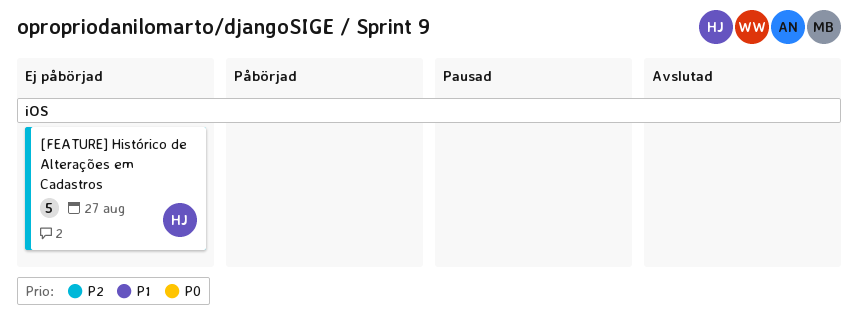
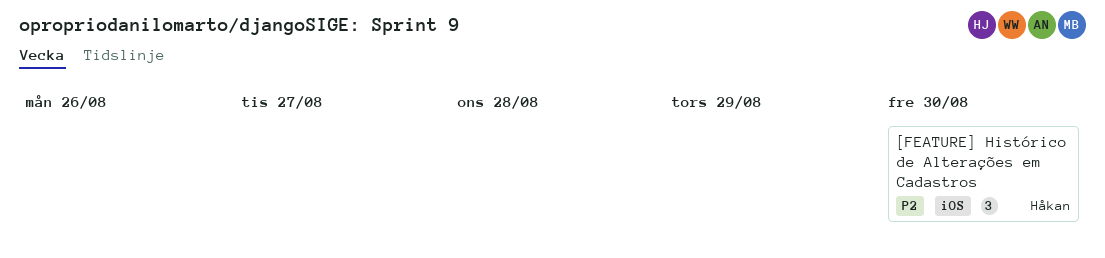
[FEATURE] Histórico de Alterações em Cadastros, estimate: 5 -> 3
[FEATURE] Histórico de Alterações em Cadastros, due: Aug 27 -> Aug 30

